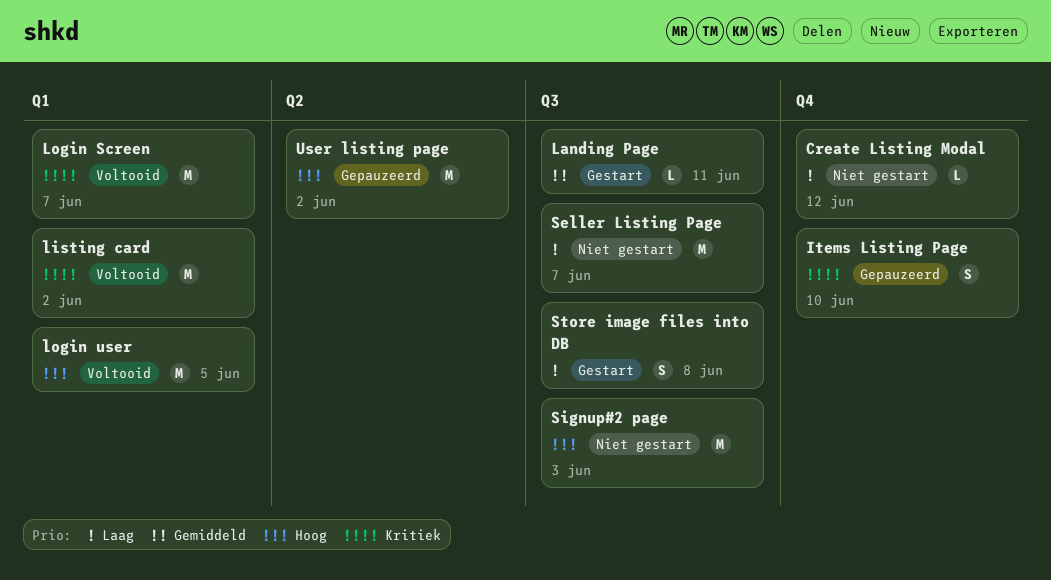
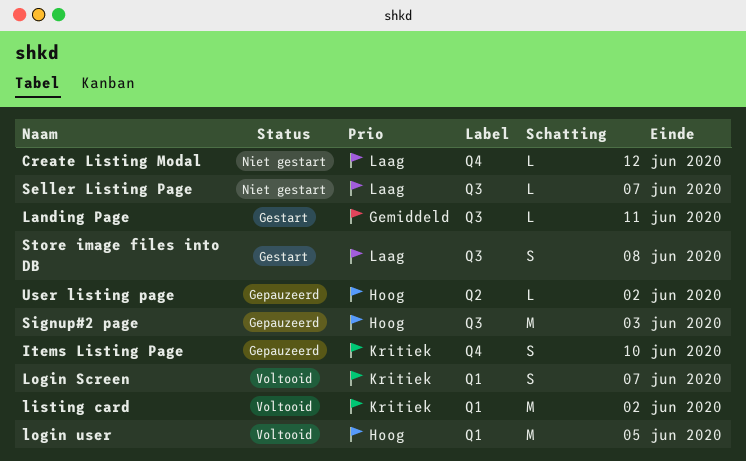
Login Screen, estimate: M -> S
Seller Listing Page, estimate: M -> L
Signup#2 page, status: Niet gestart -> Gepauzeerd
User listing page, estimate: M -> L

